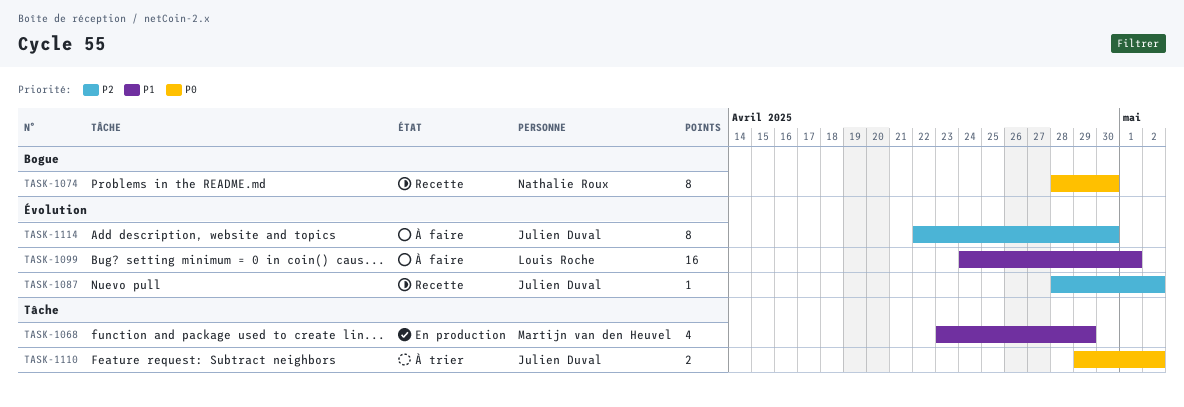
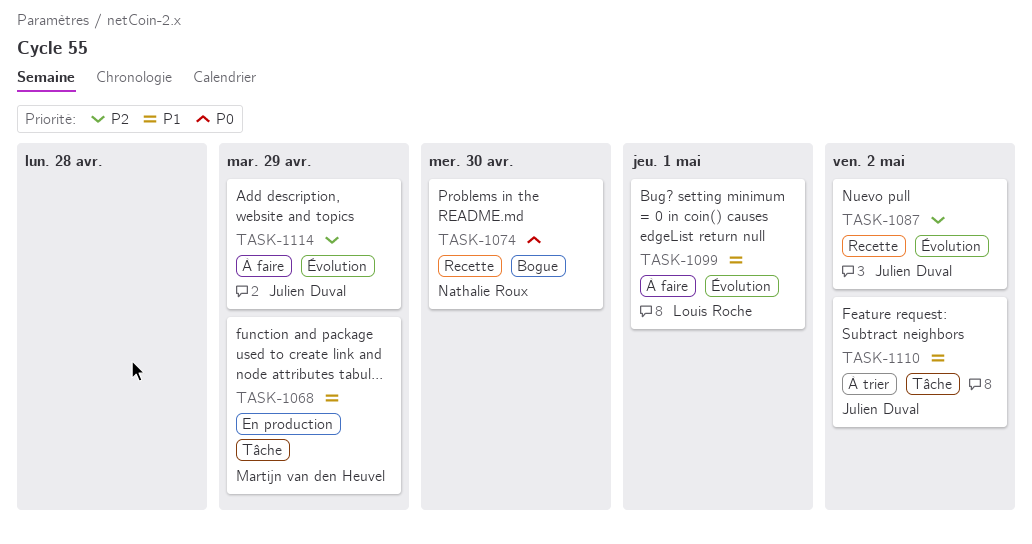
TASK-1110, priority: P0 -> P1
TASK-1114, due: Apr 30 -> Apr 29

